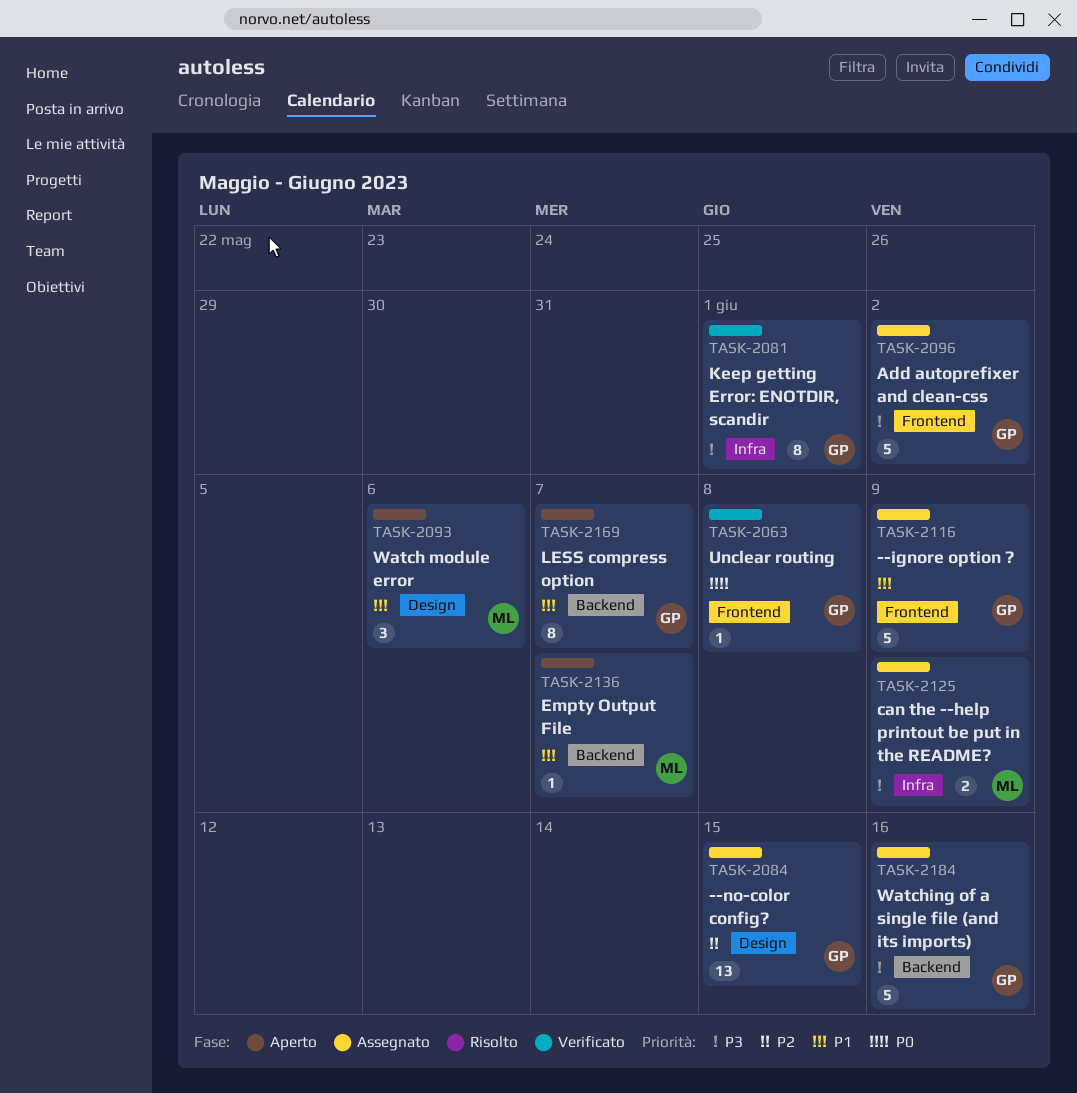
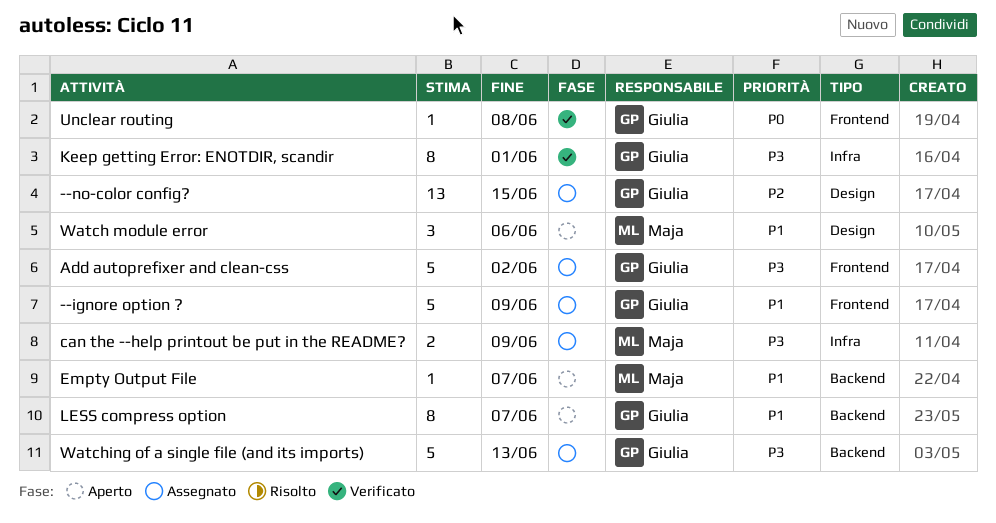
Watching of a single file (and its imports), due: Jun 16 -> Jun 13

